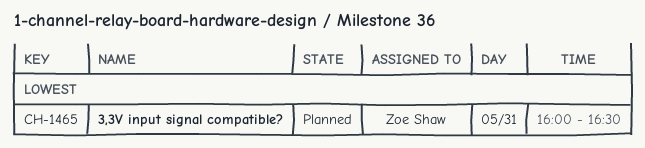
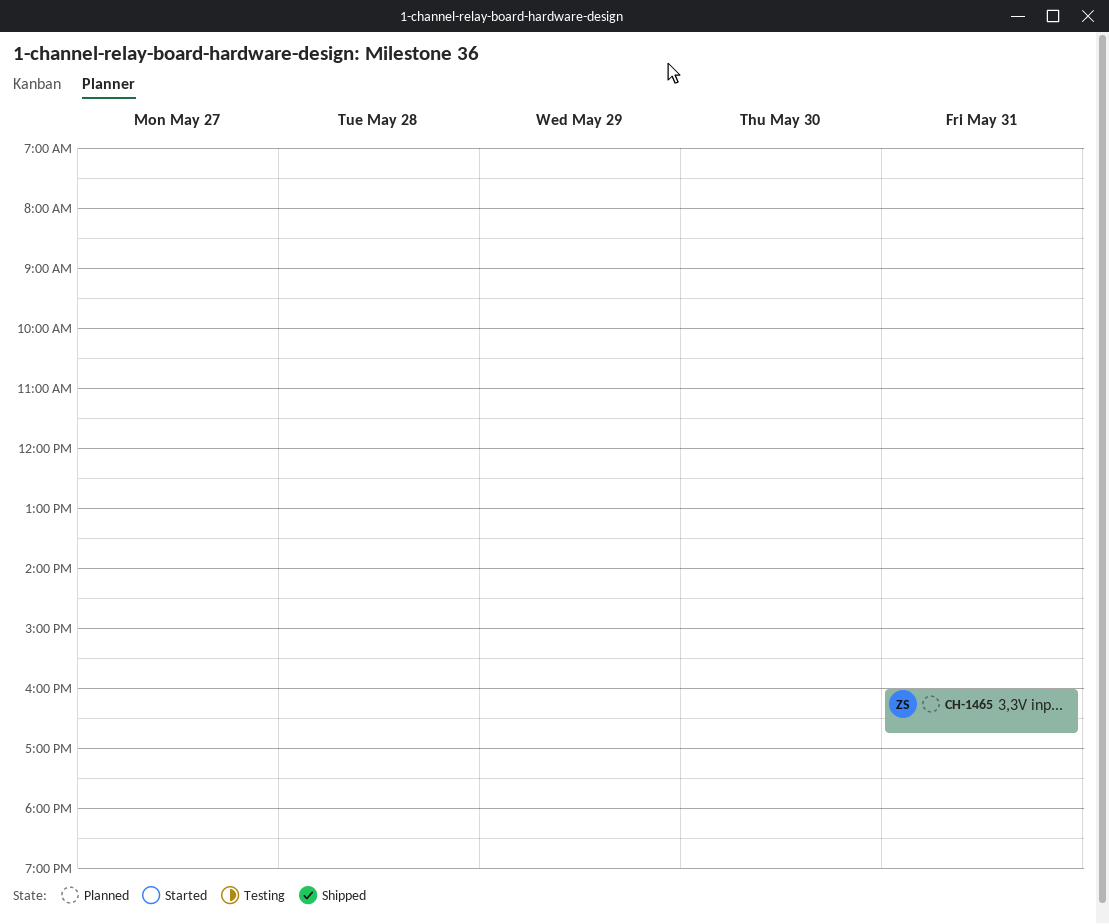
CH-1465, ends: 16:30 -> 16:45

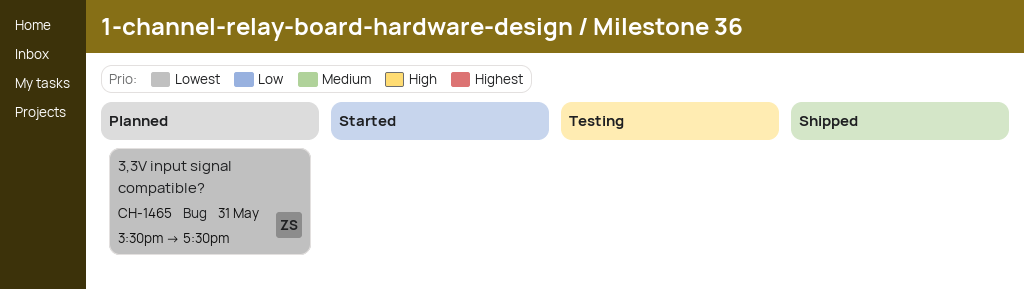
CH-1465, begins: 16:00 -> 15:30
CH-1465, ends: 16:45 -> 17:30

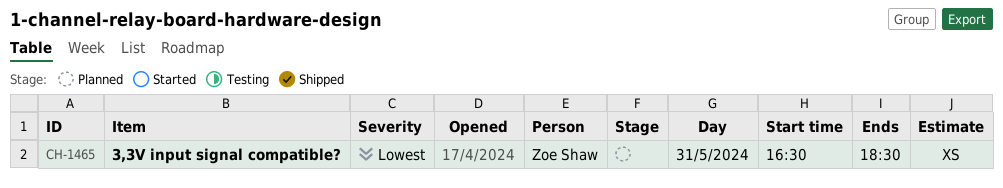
CH-1465, begins: 15:30 -> 16:30
CH-1465, ends: 17:30 -> 18:30

